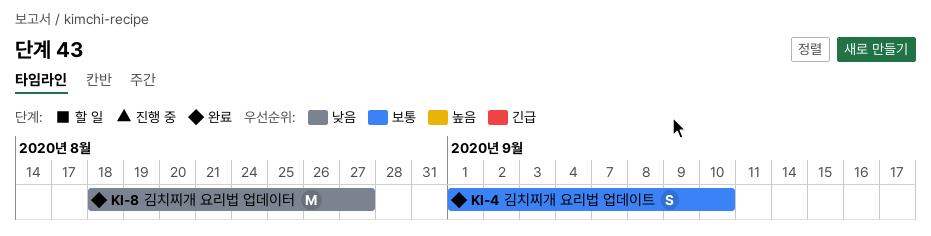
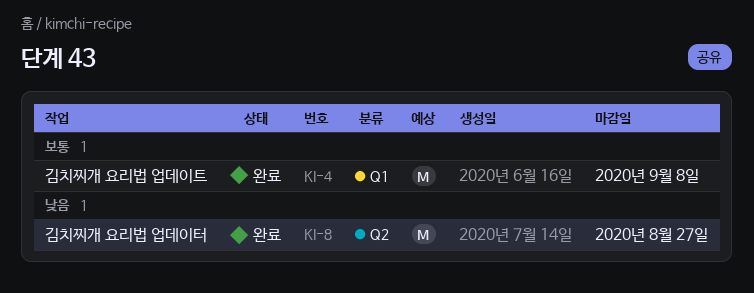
KI-4, estimate: S -> M
KI-4, due: Sep 10 -> Sep 8

